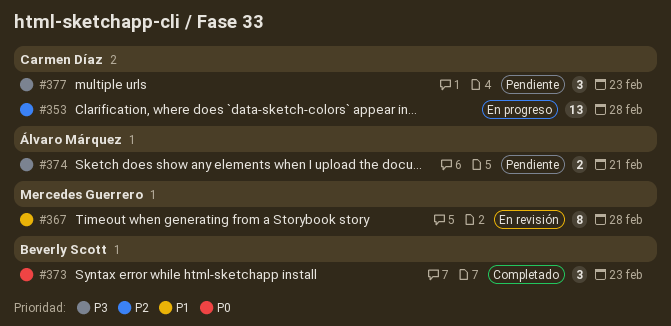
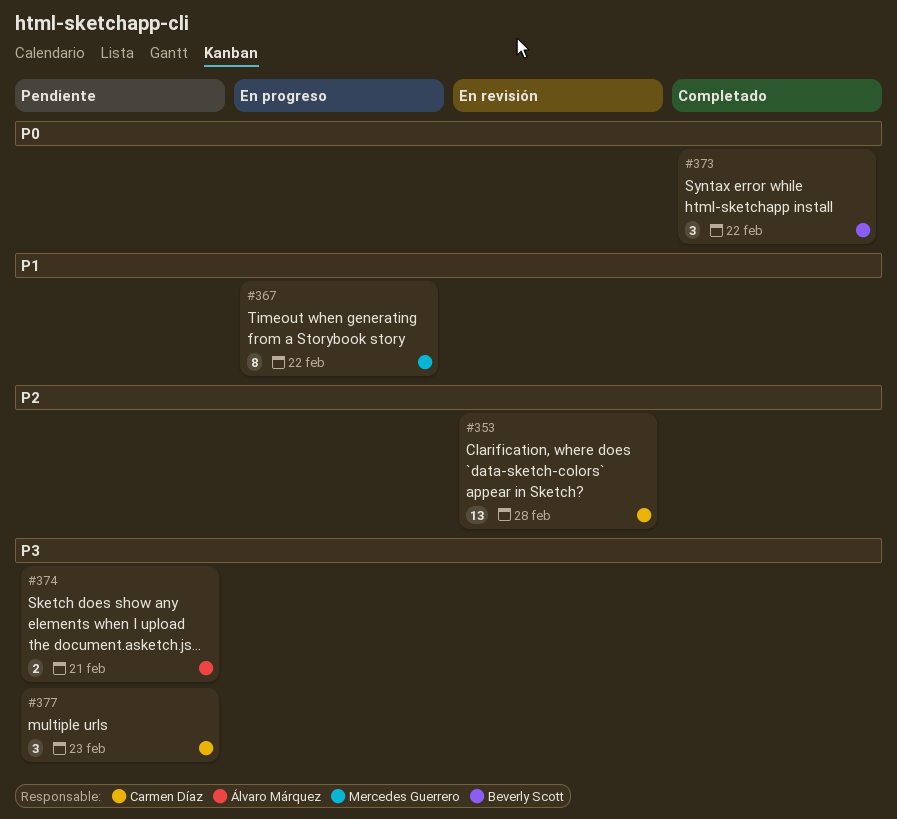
#353, status: En progreso -> En revisión
#367, status: En revisión -> En progreso
#367, due: Feb 28 -> Feb 22
#373, due: Feb 23 -> Feb 22

